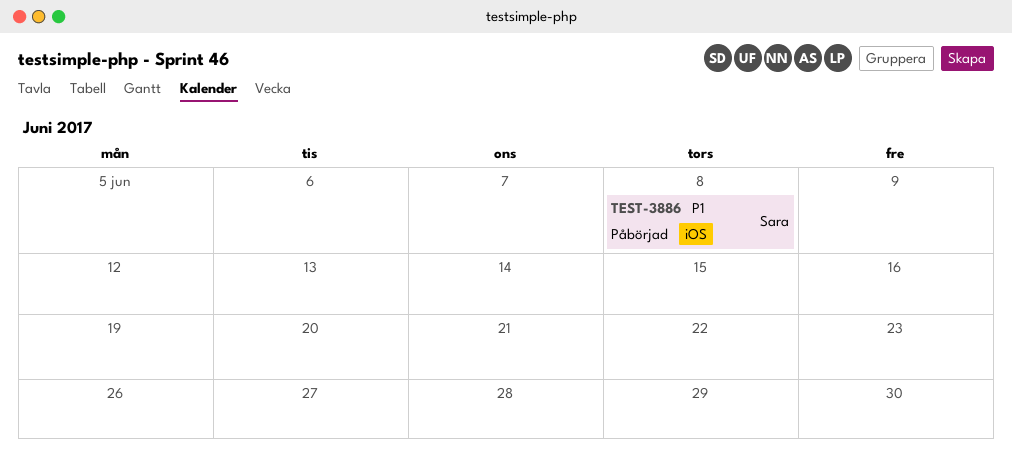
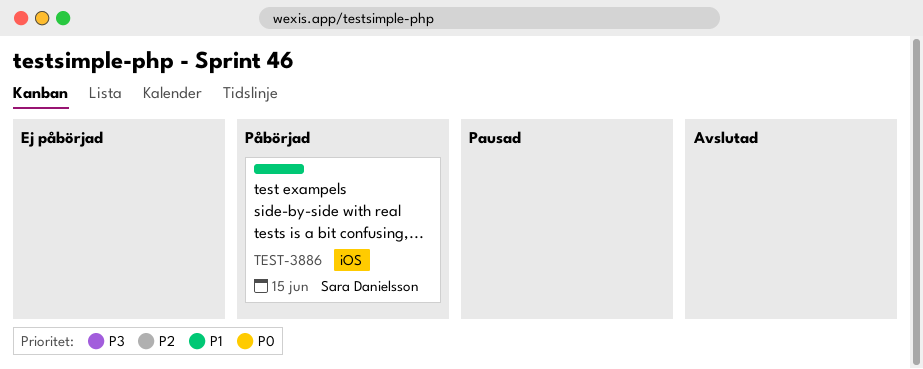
TEST-3886, due: Jun 8 -> Jun 15

